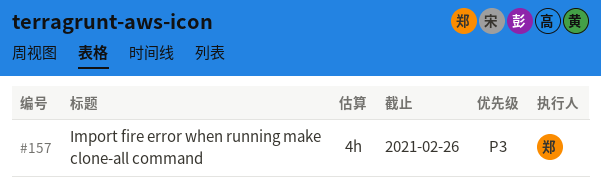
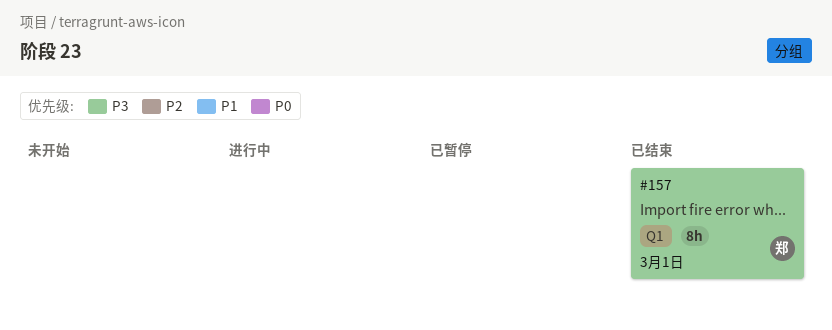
#157, estimate: 4h -> 8h
#157, due: Feb 26 -> Mar 1

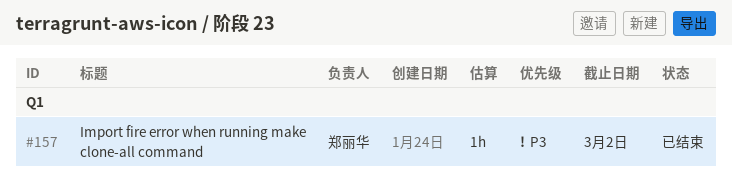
#157, estimate: 8h -> 1h
#157, due: Mar 1 -> Mar 2

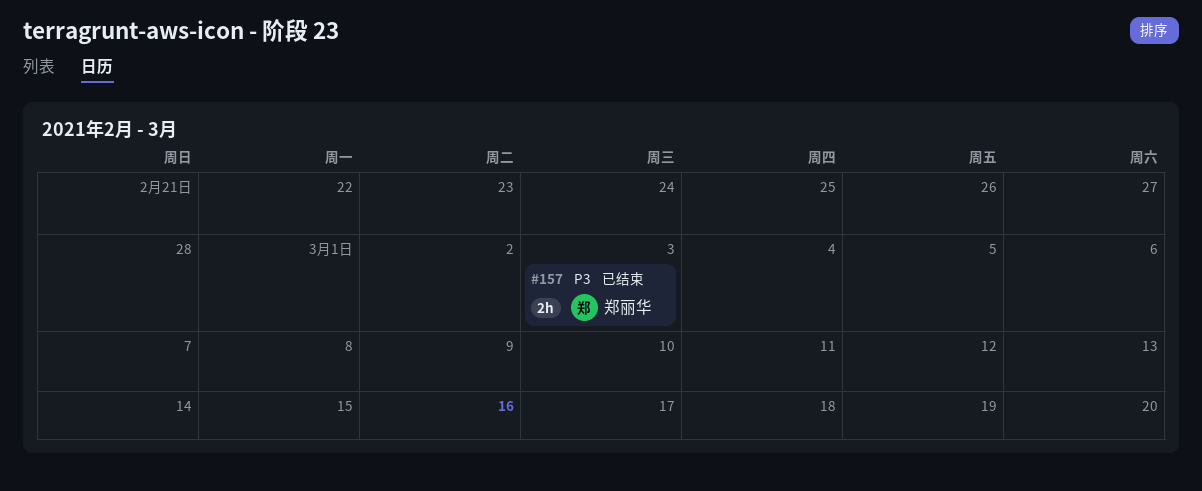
#157, estimate: 1h -> 2h
#157, due: Mar 2 -> Mar 3

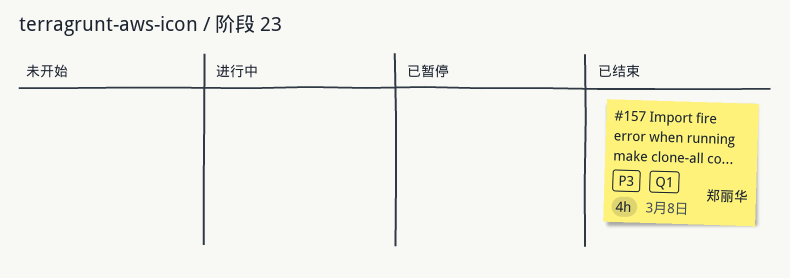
#157, estimate: 2h -> 4h
#157, due: Mar 3 -> Mar 8

